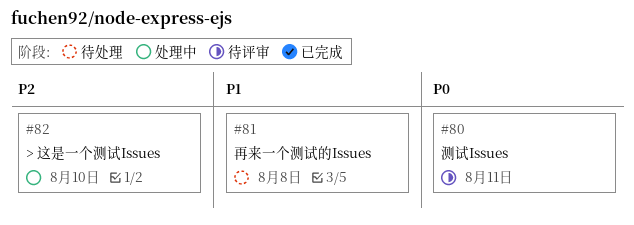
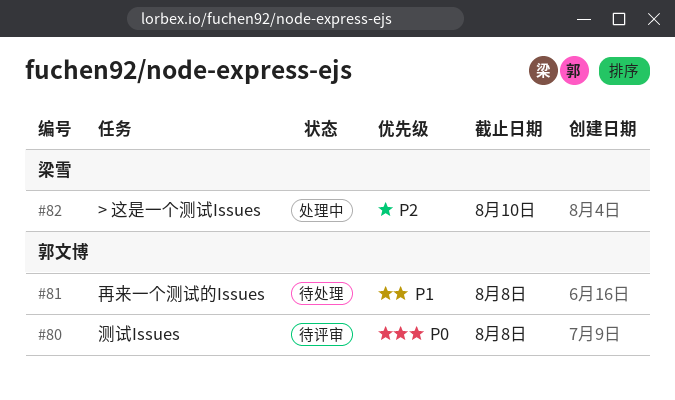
#80, due: Aug 11 -> Aug 8

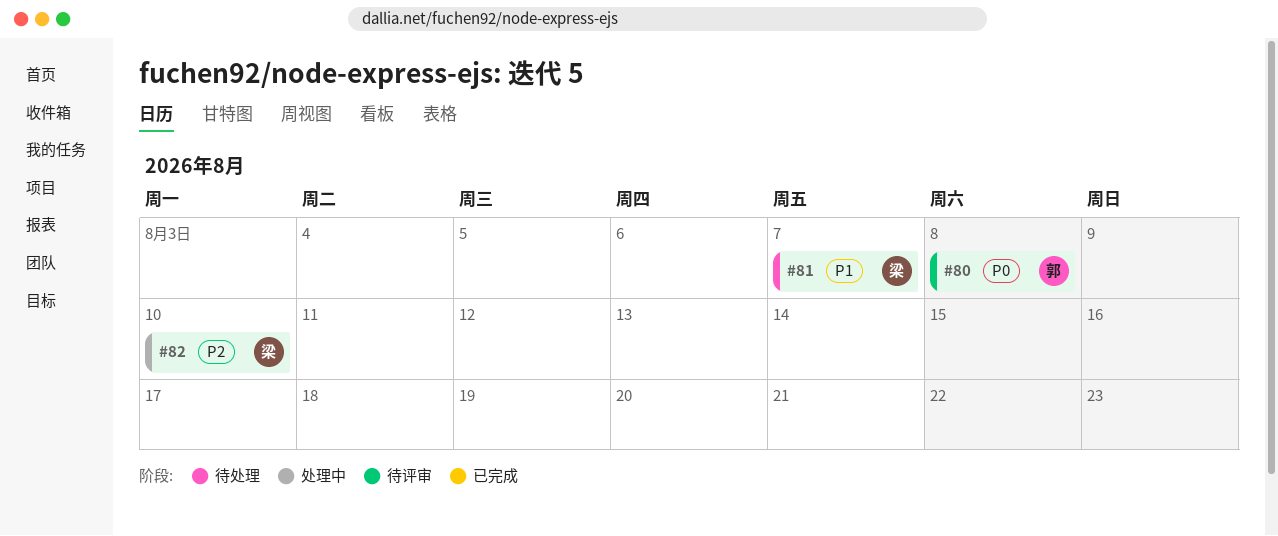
#81, owner: 郭文博 -> 梁雪
#81, due: Aug 8 -> Aug 7

